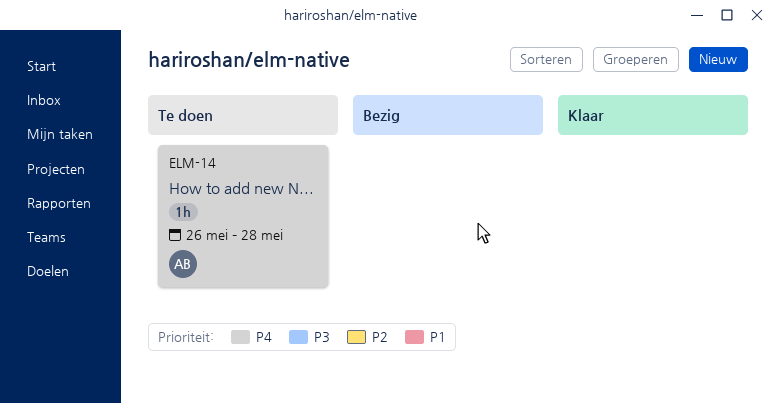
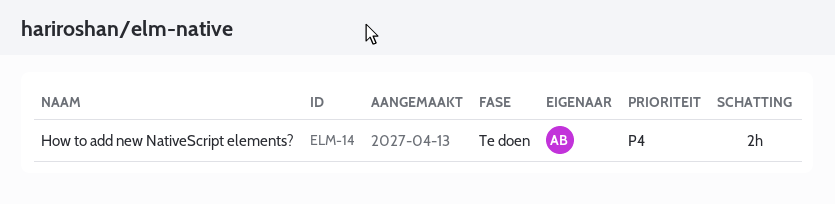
ELM-14, estimate: 1h -> 2h

